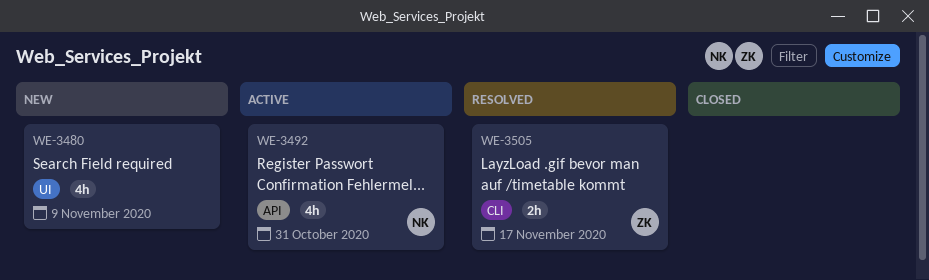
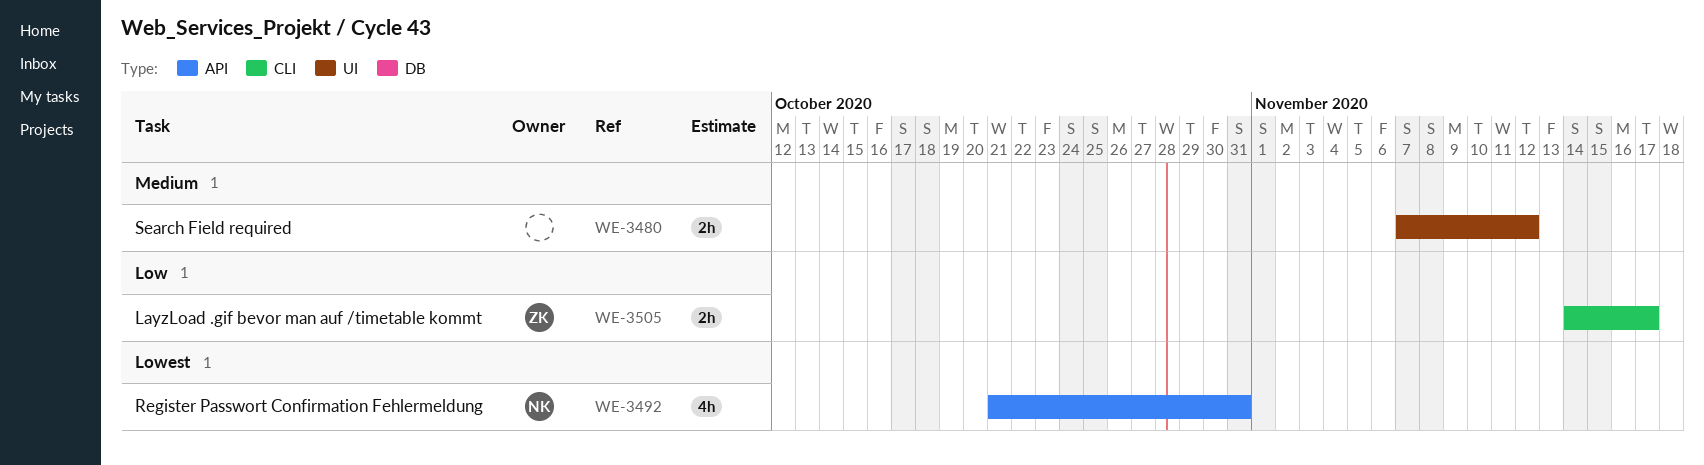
WE-3480, estimate: 4h -> 2h
WE-3480, due: Nov 9 -> Nov 12

